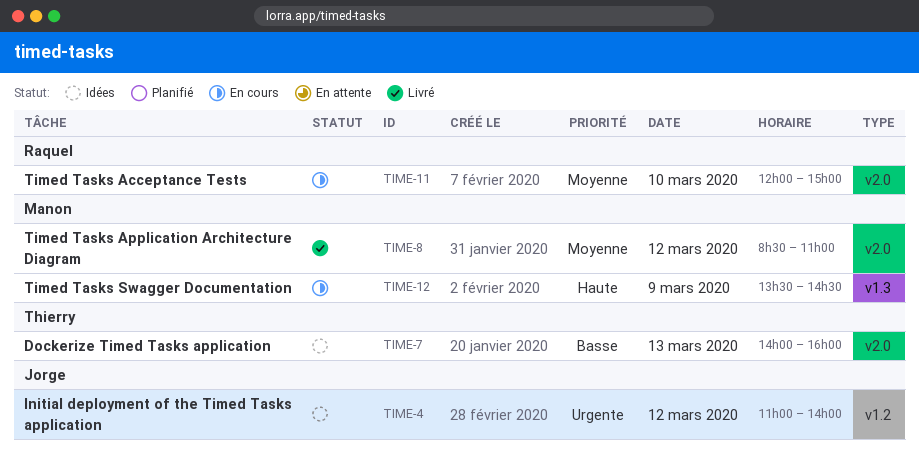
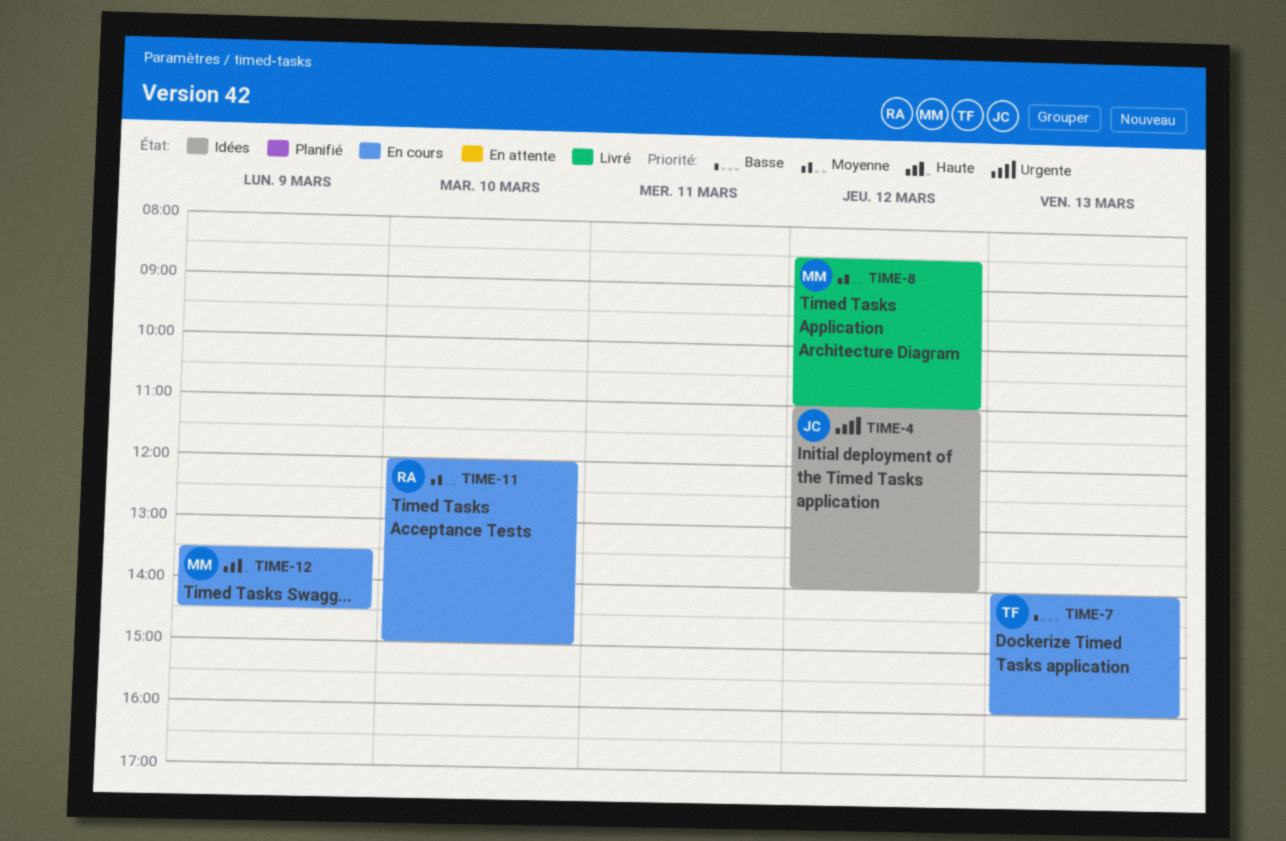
TIME-7, status: Idées -> En cours

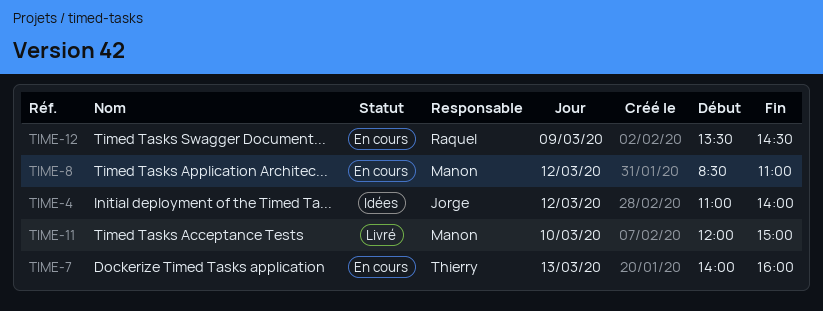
TIME-8, status: Livré -> En cours
TIME-11, status: En cours -> Livré
TIME-11, owner: Raquel -> Manon
TIME-12, owner: Manon -> Raquel

